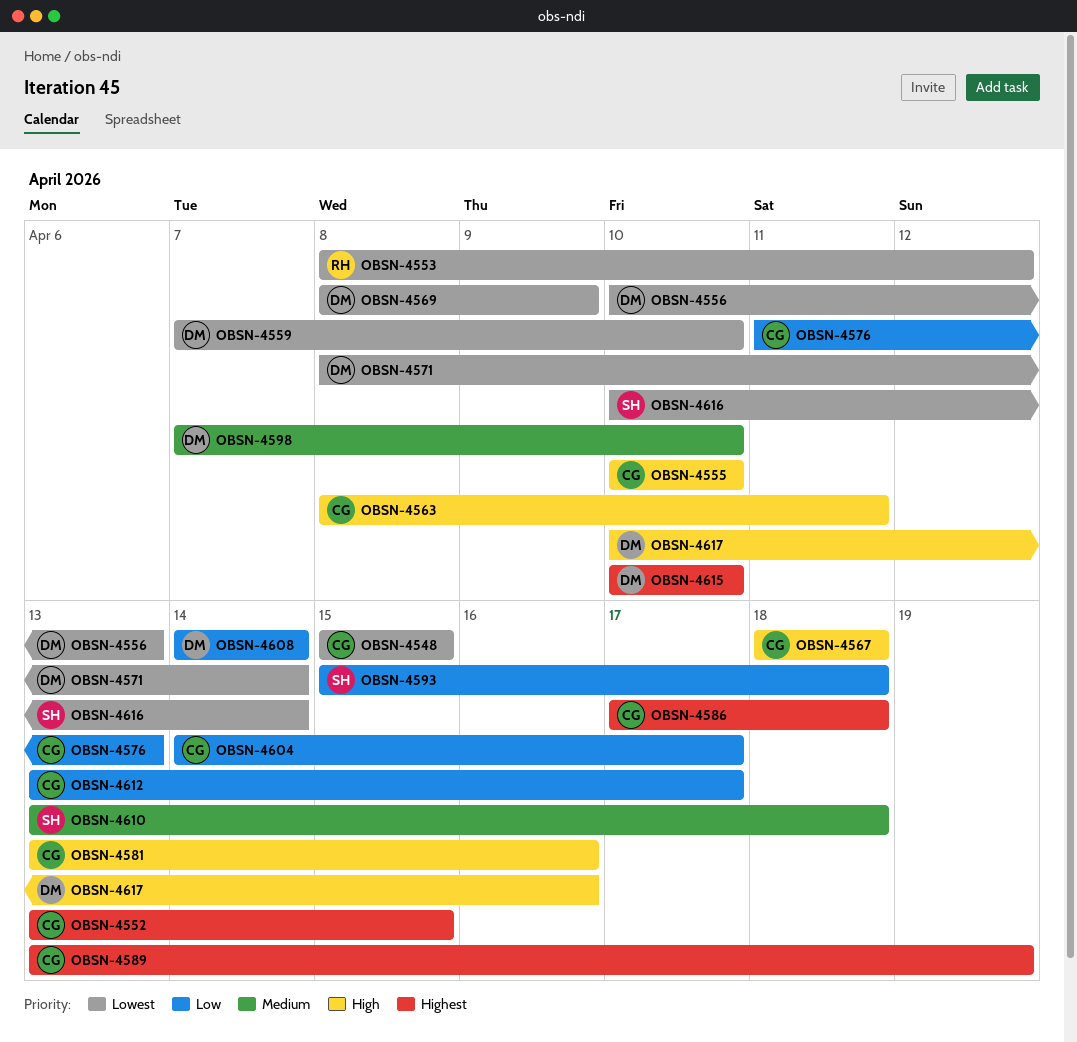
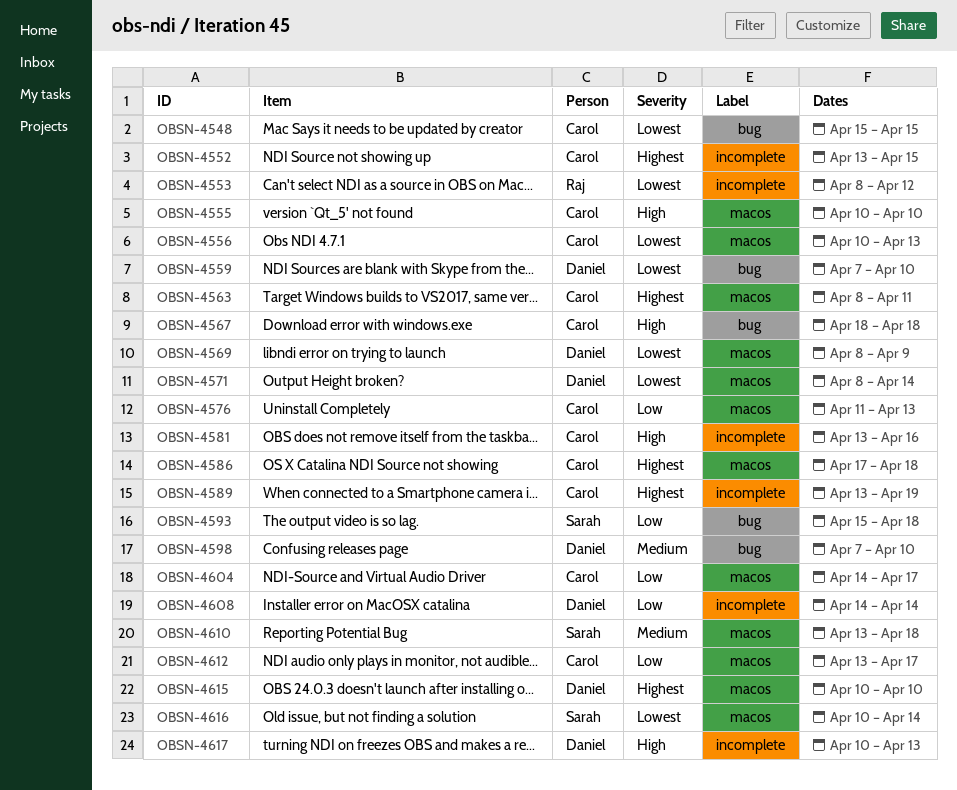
OBSN-4556, owner: Daniel -> Carol
OBSN-4563, priority: High -> Highest
OBSN-4617, due: Apr 16 -> Apr 13

